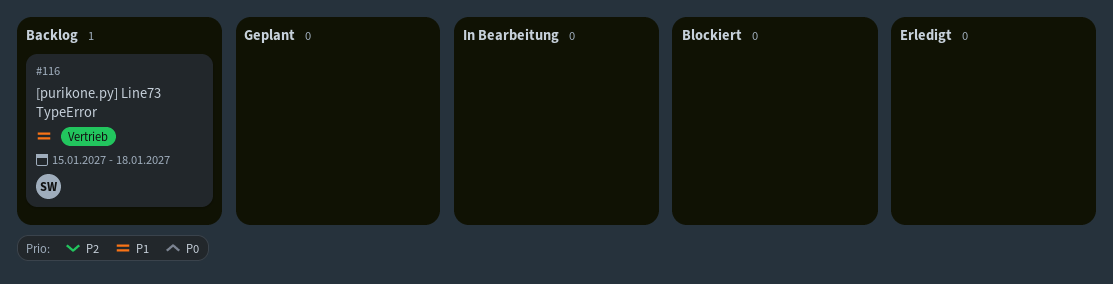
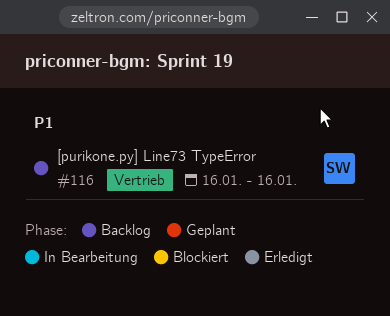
#116, start: Jan 15 -> Jan 16
#116, due: Jan 18 -> Jan 16

